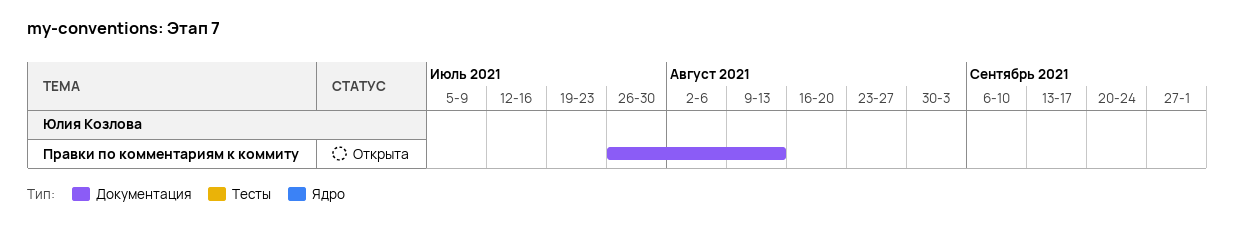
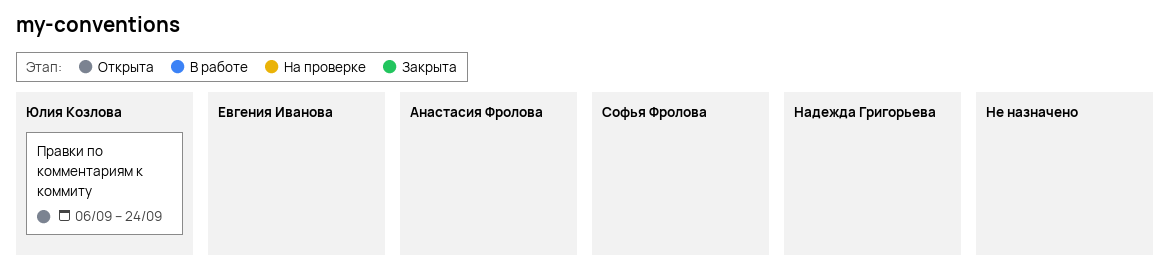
Правки по комментариям к коммиту, start: Jul 26 -> Sep 6
Правки по комментариям к коммиту, due: Aug 13 -> Sep 24

